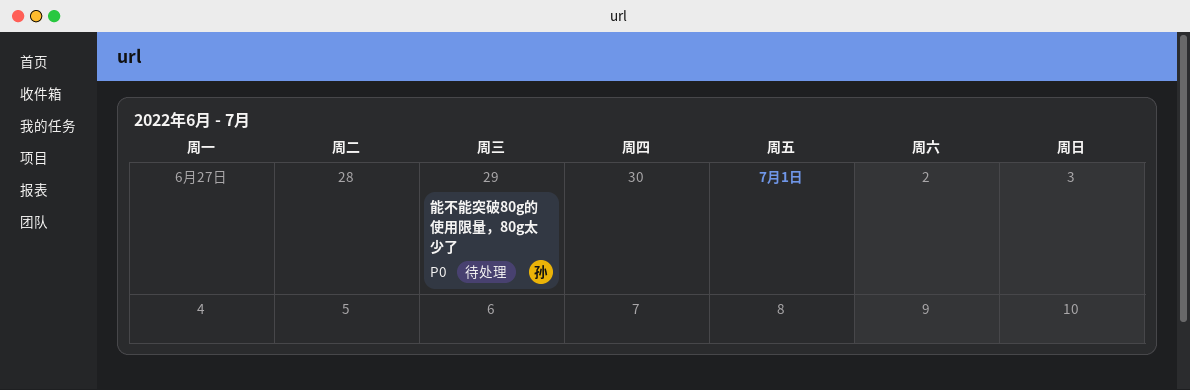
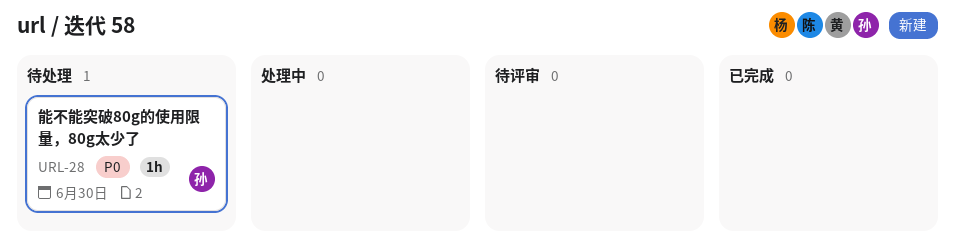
能不能突破80g的使用限量，80g太少了, due: Jun 29 -> Jun 30

